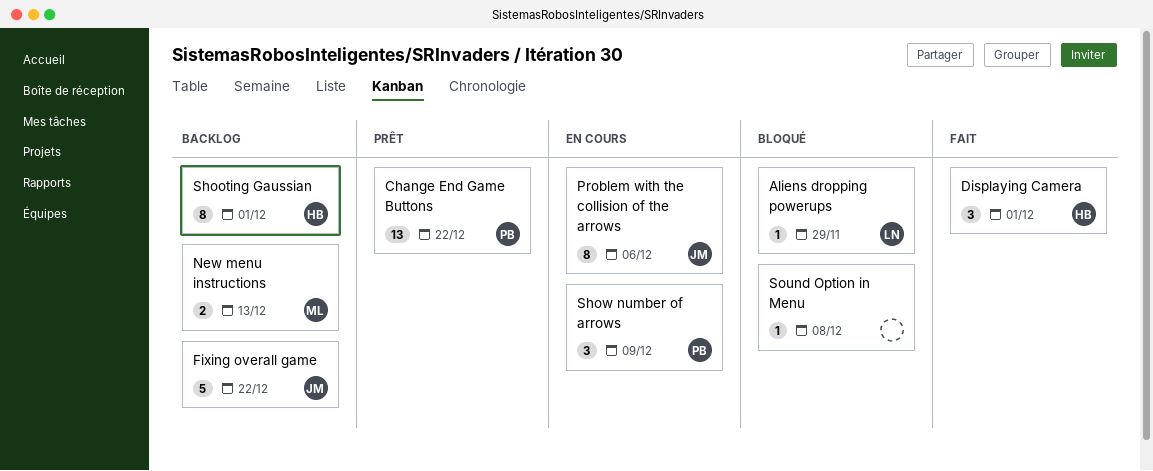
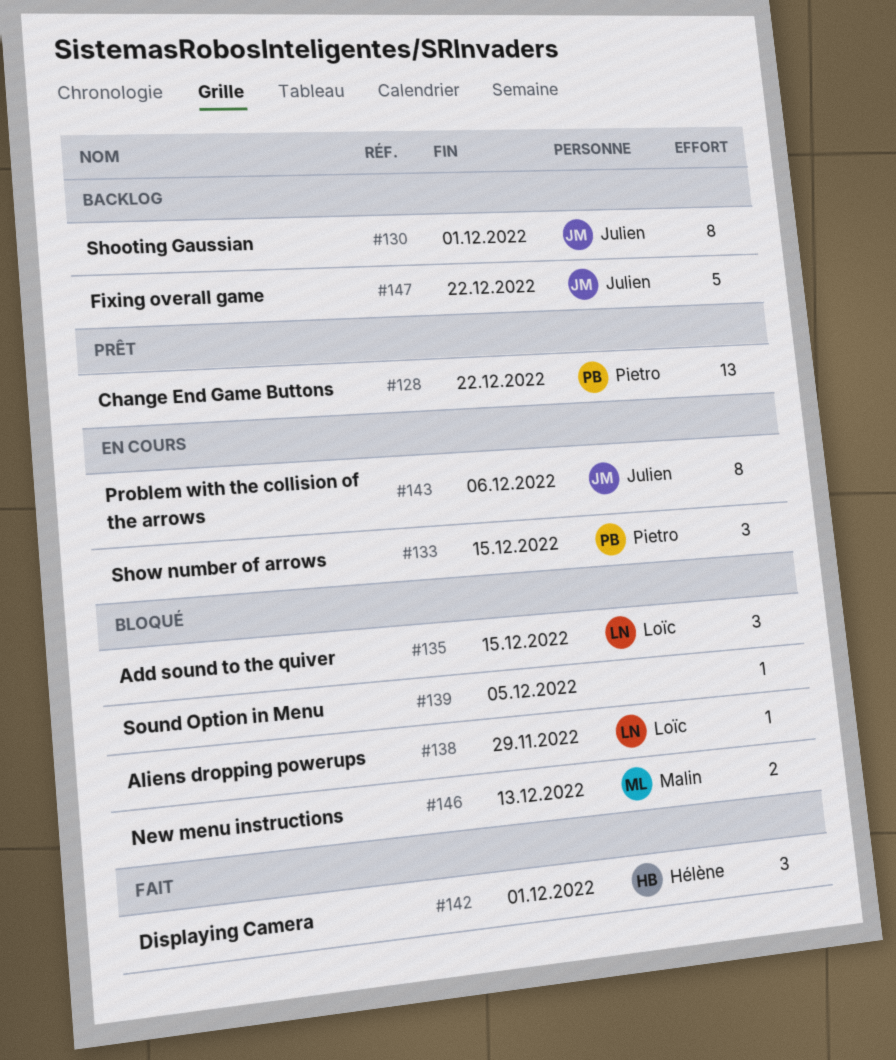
Add sound to the quiver: none -> present
New menu instructions, status: Backlog -> Bloqué
Shooting Gaussian, owner: Hélène -> Julien
Show number of arrows, due: Dec 9 -> Dec 15
Sound Option in Menu, due: Dec 8 -> Dec 5

